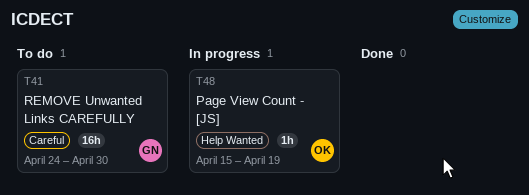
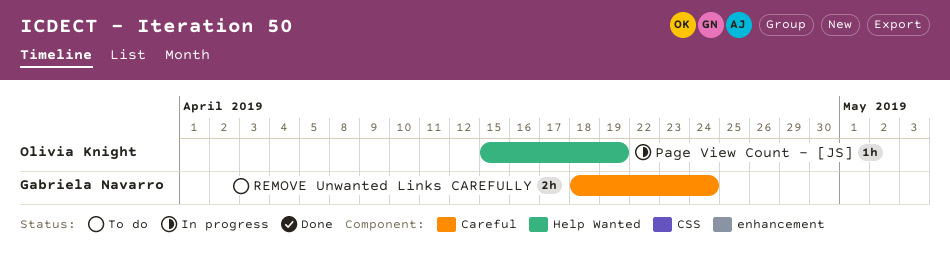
REMOVE Unwanted Links CAREFULLY, estimate: 16h -> 2h
REMOVE Unwanted Links CAREFULLY, start: Apr 24 -> Apr 18
REMOVE Unwanted Links CAREFULLY, due: Apr 30 -> Apr 24

